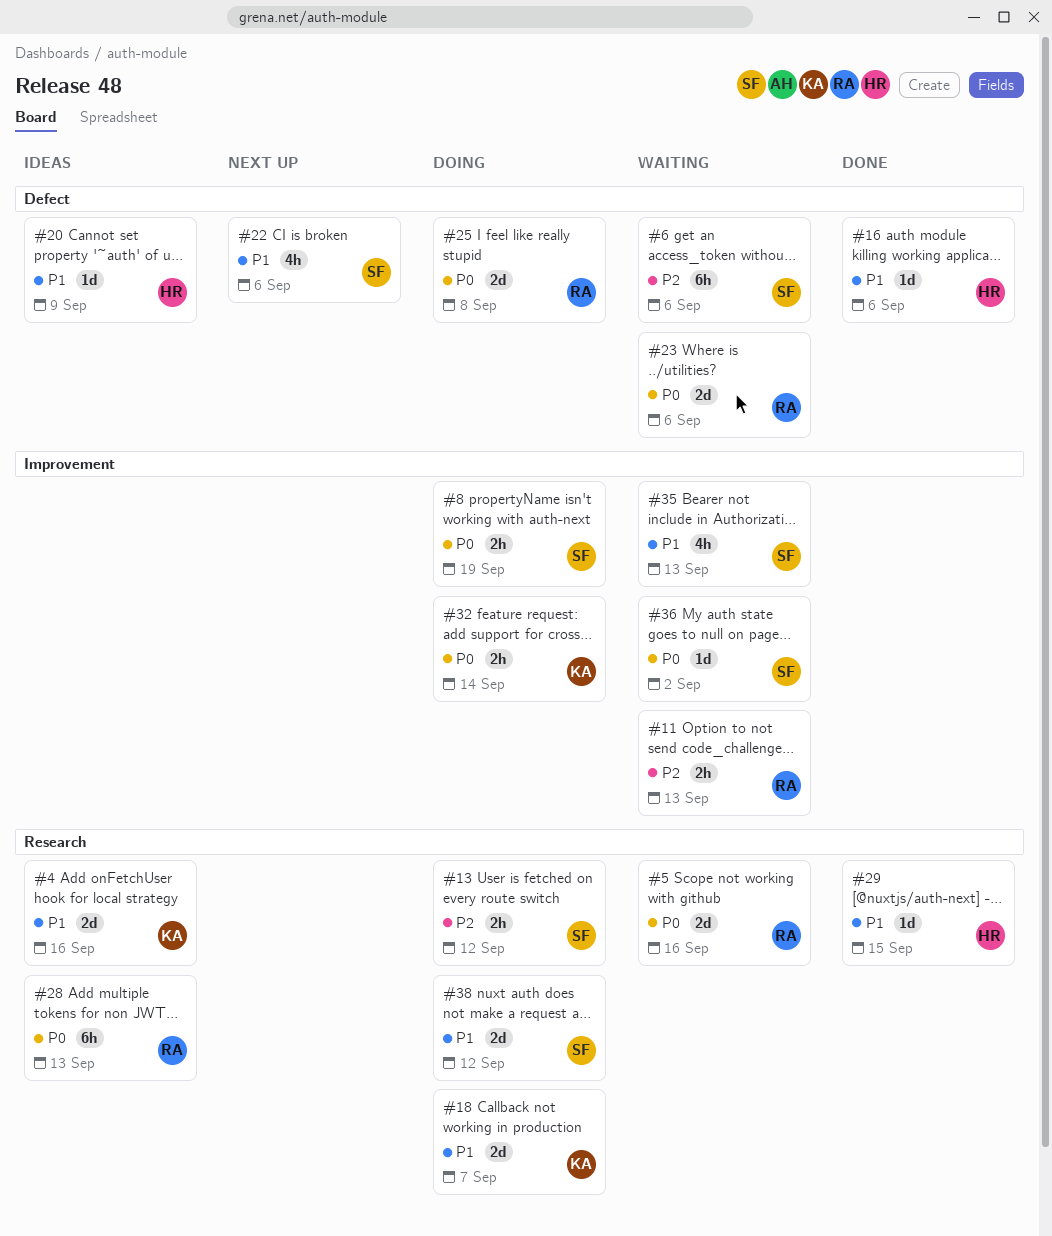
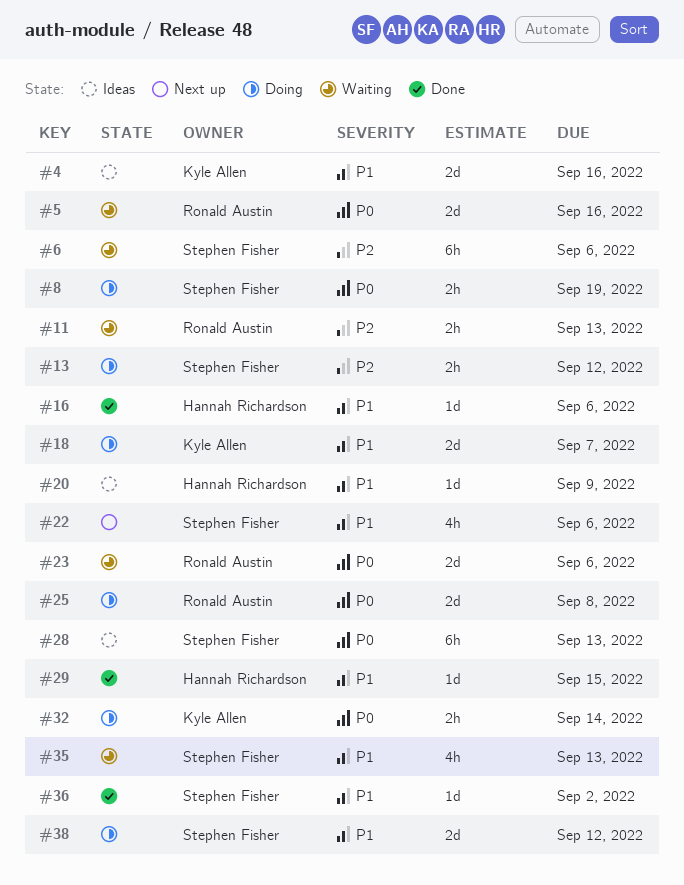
#28, owner: Ronald Austin -> Stephen Fisher
#36, status: Waiting -> Done
#36, priority: P0 -> P1

